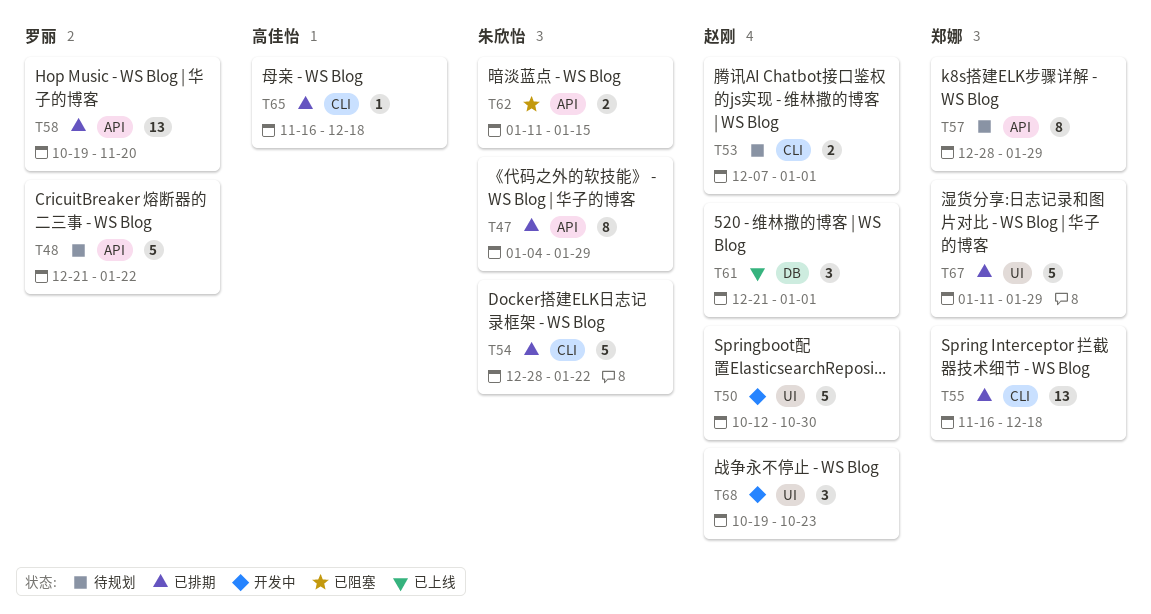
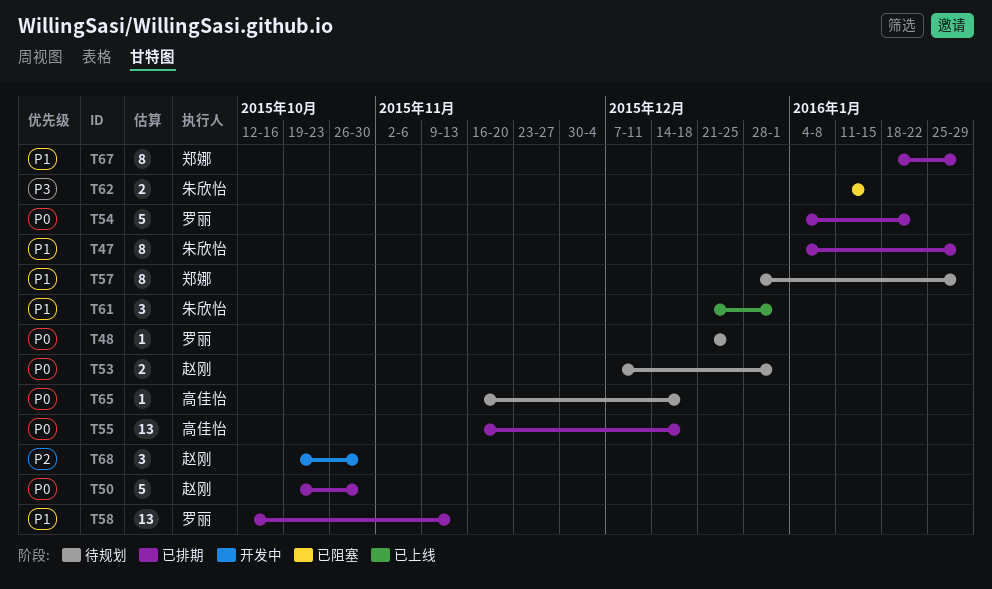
T48, estimate: 5 -> 1
T48, due: Jan 22 -> Dec 25
T50, status: 开发中 -> 已排期
T50, start: Oct 12 -> Oct 19
T54, owner: 朱欣怡 -> 罗丽
T54, start: Dec 28 -> Jan 4
T55, owner: 郑娜 -> 高佳怡
T58, start: Oct 19 -> Oct 12
T58, due: Nov 20 -> Nov 13
T61, owner: 赵刚 -> 朱欣怡
T65, status: 已排期 -> 待规划
T67, estimate: 5 -> 8
T67, start: Jan 11 -> Jan 18
T68, due: Oct 23 -> Oct 30

